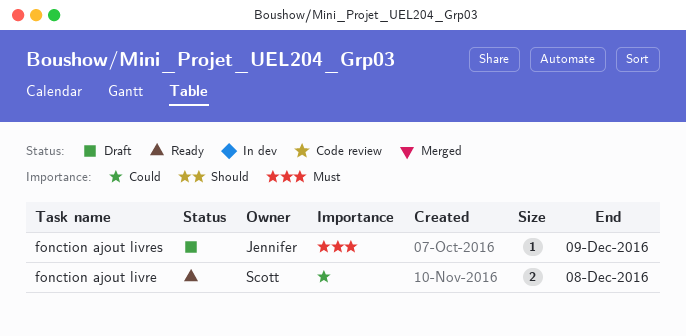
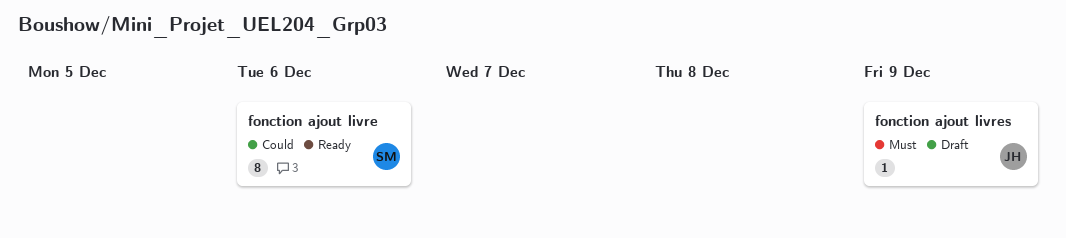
fonction ajout livre, estimate: 2 -> 8
fonction ajout livre, due: Dec 8 -> Dec 6

